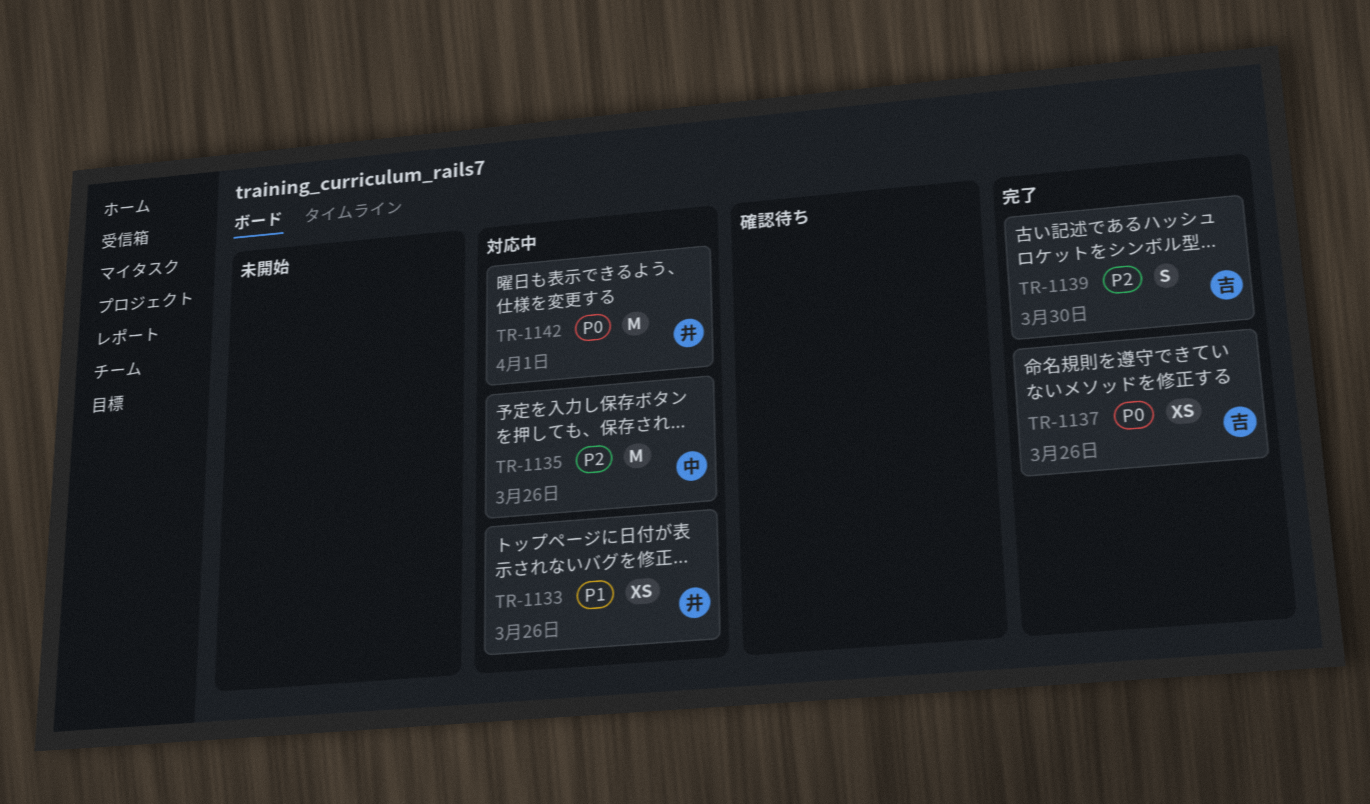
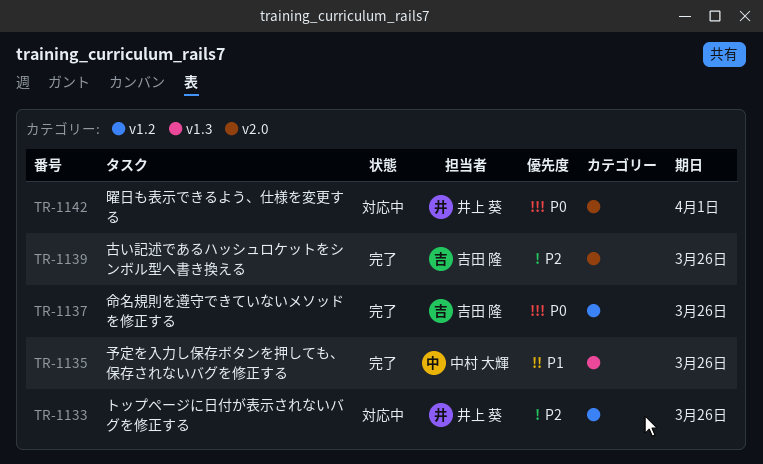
TR-1133, priority: P1 -> P2
TR-1135, status: 対応中 -> 完了
TR-1135, priority: P2 -> P1
TR-1139, due: Mar 30 -> Mar 26

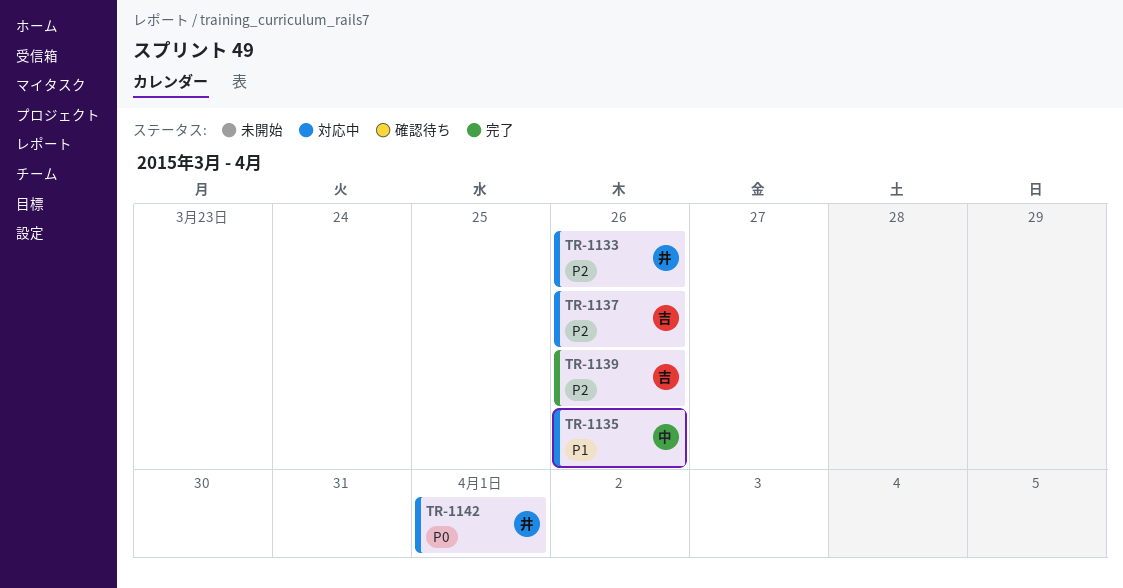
TR-1135, status: 完了 -> 対応中
TR-1137, status: 完了 -> 対応中
TR-1137, priority: P0 -> P2

